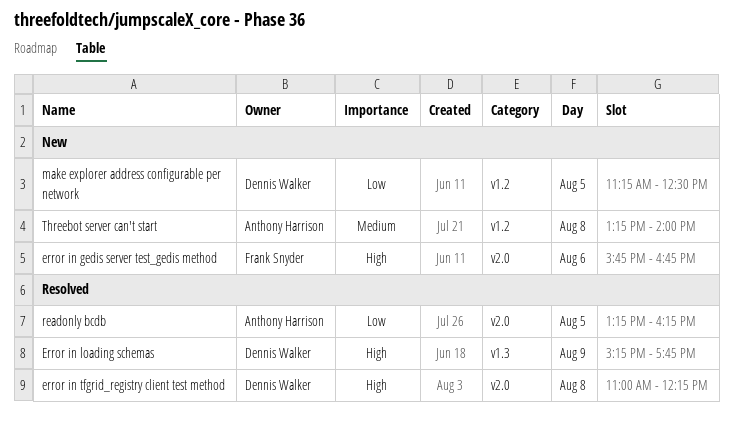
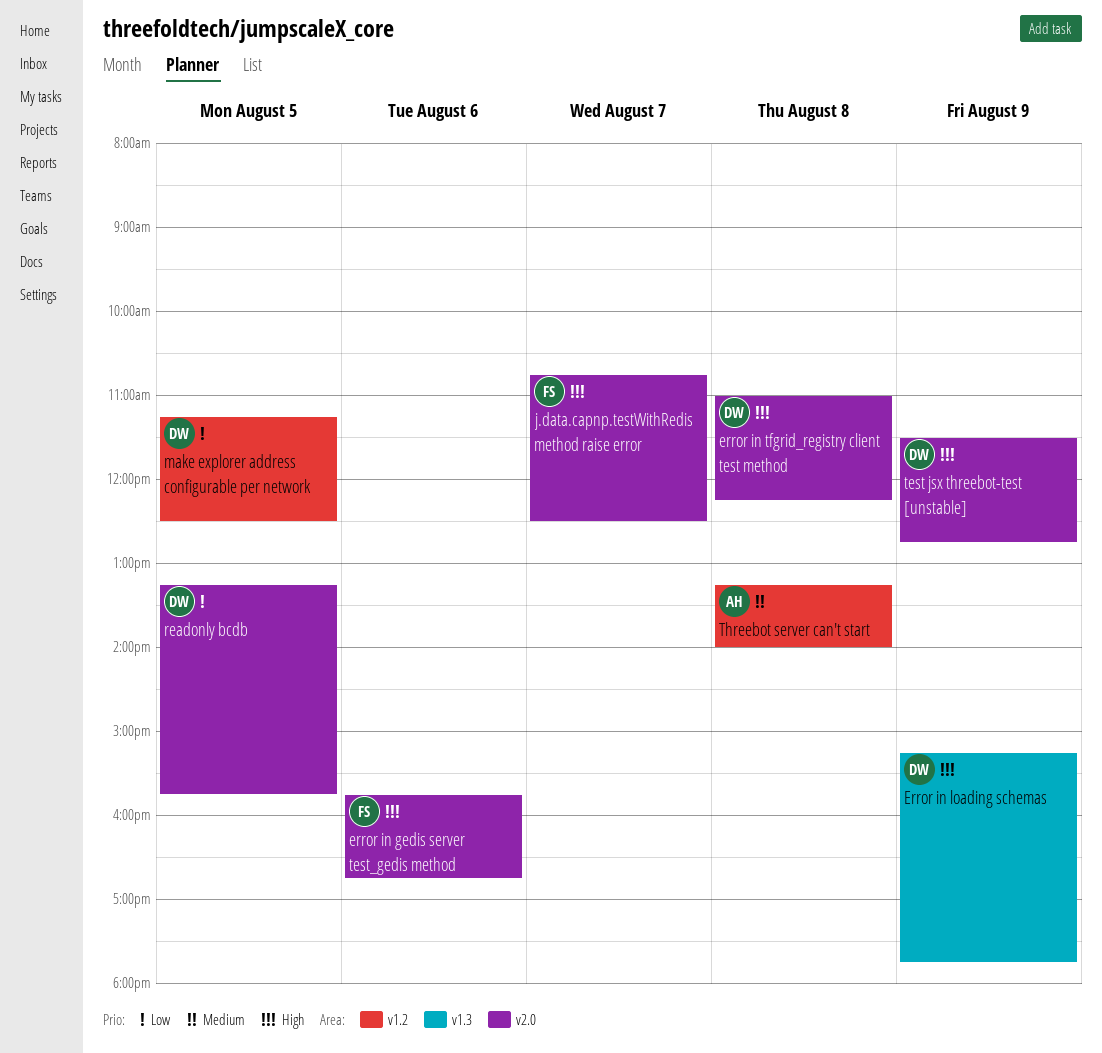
j.data.capnp.testWithRedis method raise error: none -> present
readonly bcdb, owner: Anthony Harrison -> Dennis Walker
readonly bcdb, ends: 16:15 -> 15:45
test jsx threebot-test [unstable]: none -> present

